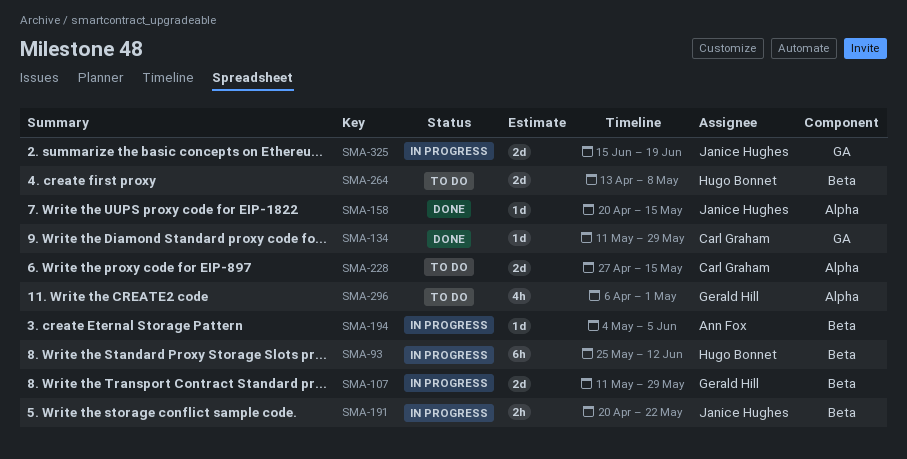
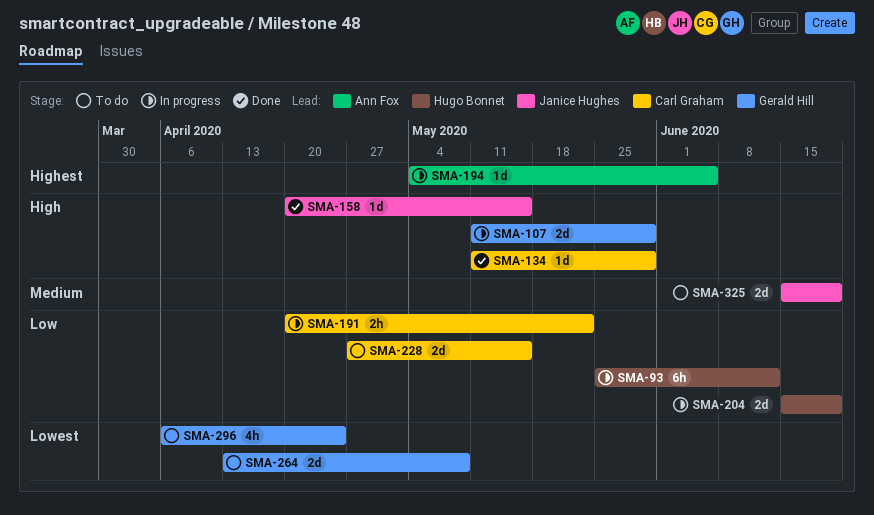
SMA-191, owner: Janice Hughes -> Carl Graham
SMA-204: none -> present
SMA-264, owner: Hugo Bonnet -> Gerald Hill
SMA-296, due: May 1 -> Apr 24
SMA-325, status: In progress -> To do

